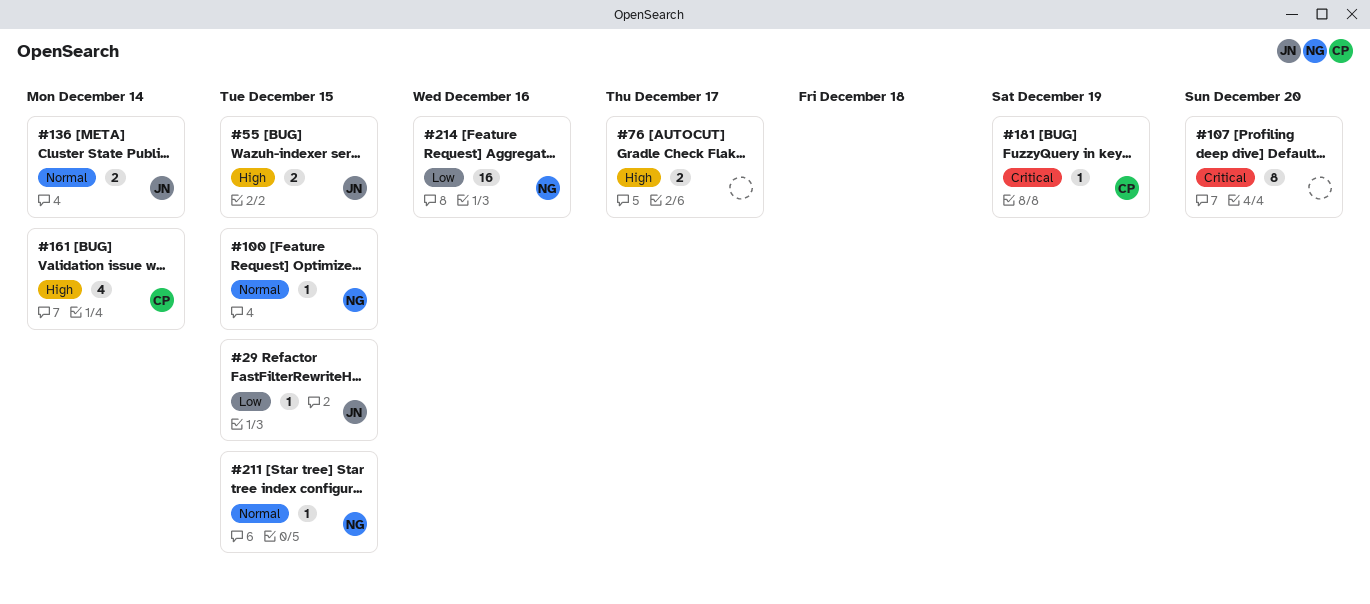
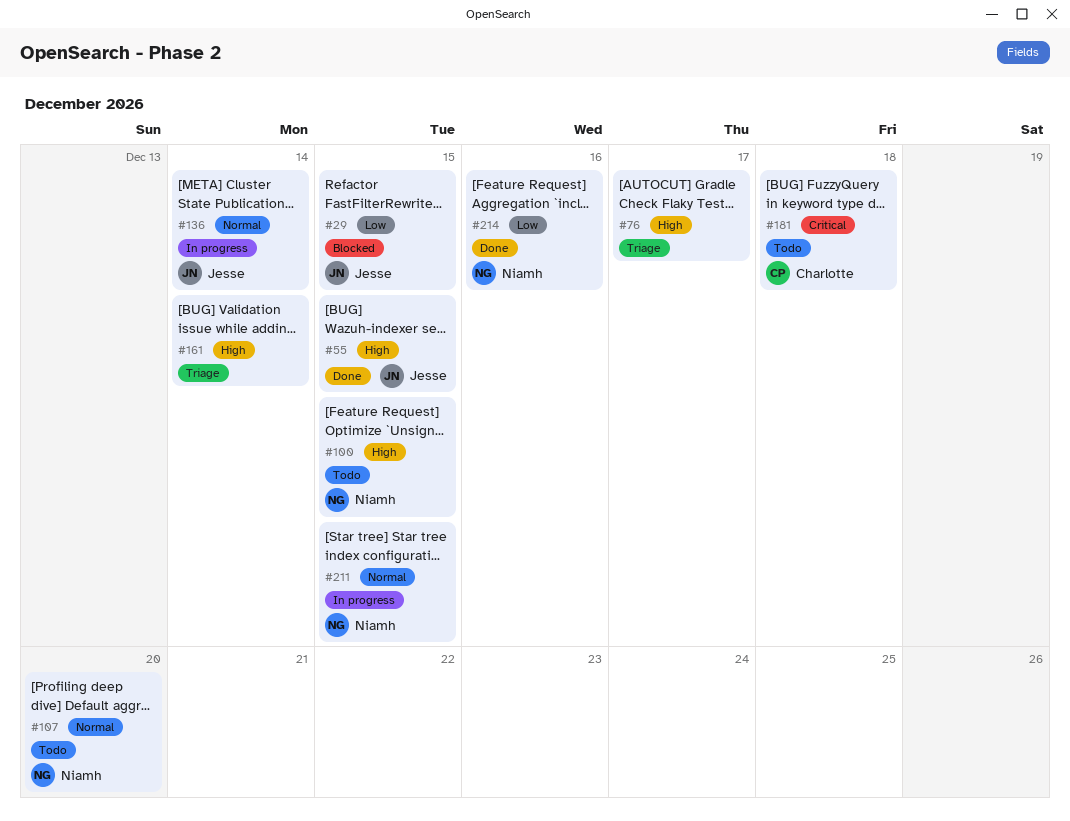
#100, priority: Normal -> High
#107, owner: none -> Niamh
#107, priority: Critical -> Normal
#161, owner: Charlotte -> none
#181, due: Dec 19 -> Dec 18

